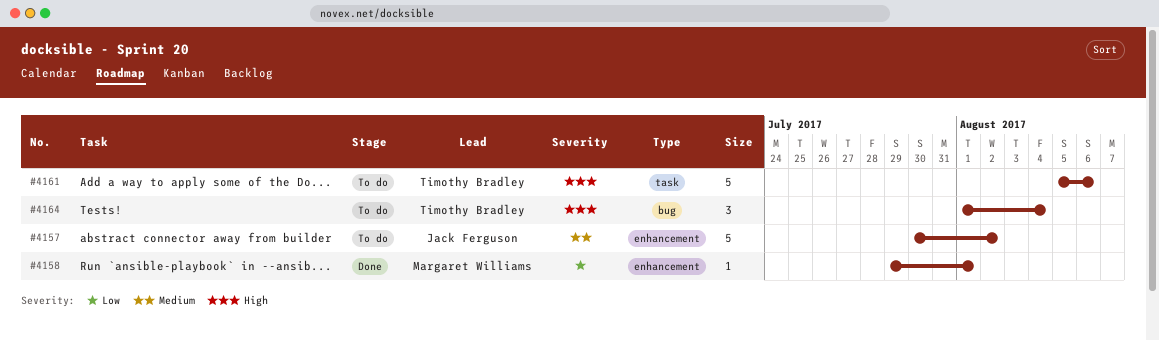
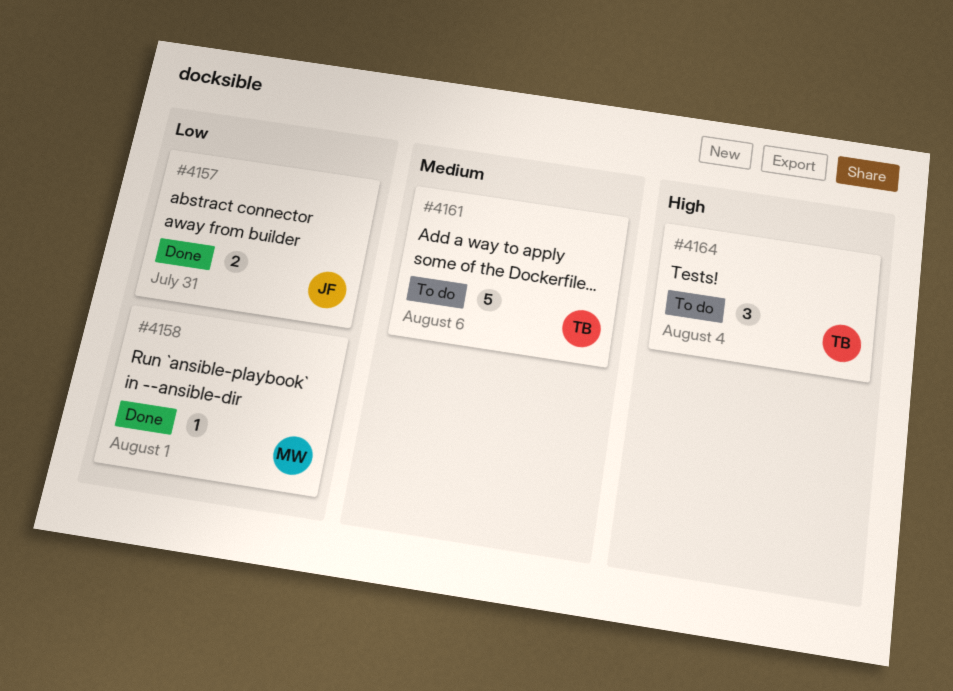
#4157, status: To do -> Done
#4157, priority: Medium -> Low
#4157, estimate: 5 -> 2
#4157, due: Aug 2 -> Jul 31
#4161, priority: High -> Medium

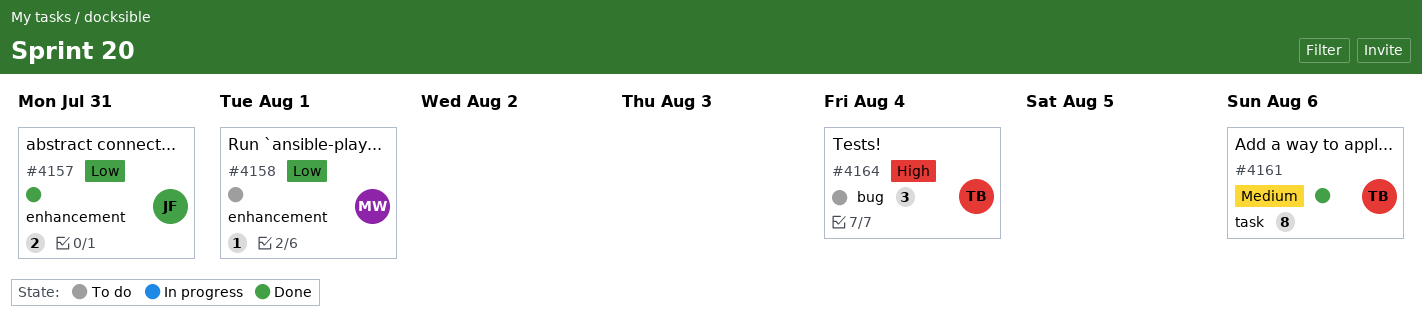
#4158, status: Done -> To do
#4161, status: To do -> Done
#4161, estimate: 5 -> 8

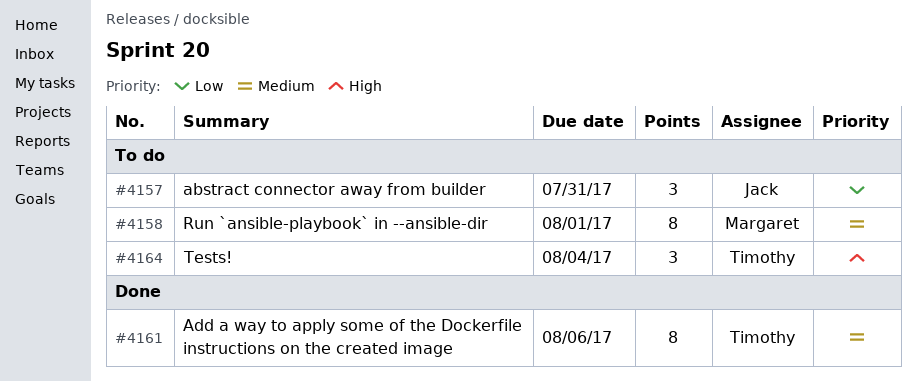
#4157, status: Done -> To do
#4157, estimate: 2 -> 3
#4158, priority: Low -> Medium
#4158, estimate: 1 -> 8

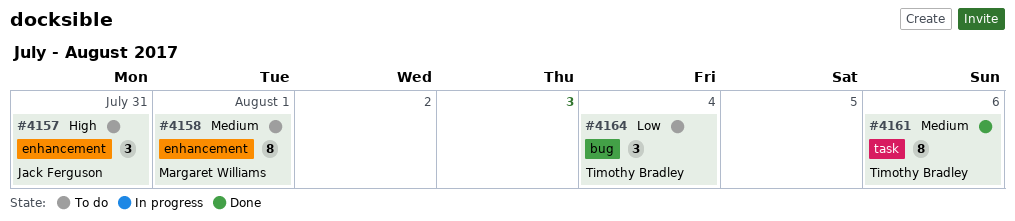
#4157, priority: Low -> High
#4164, priority: High -> Low

